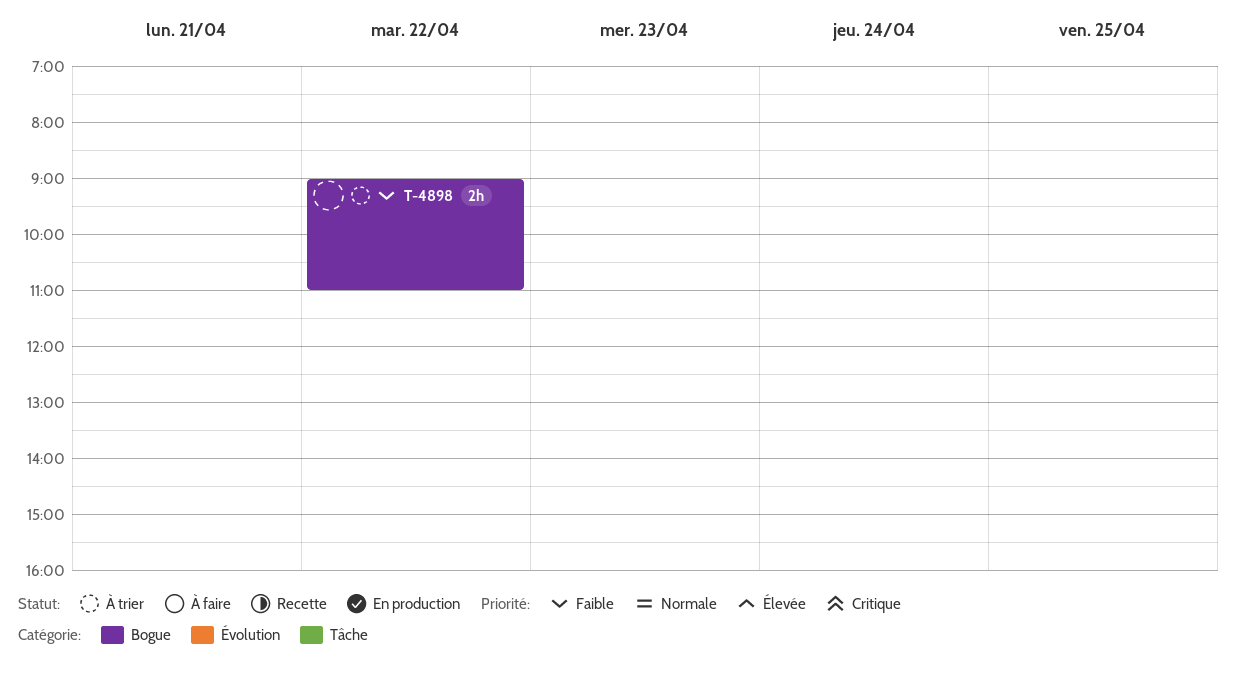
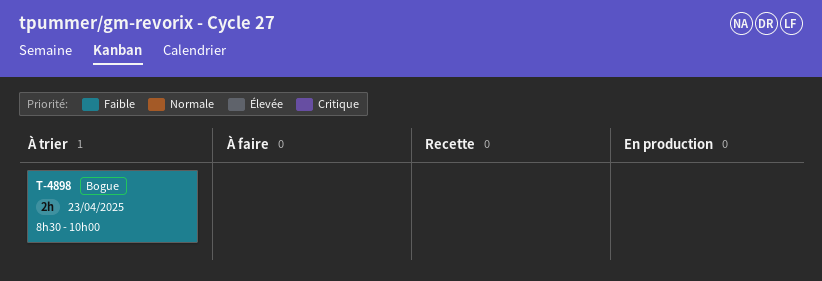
T-4898, day: Apr 22 -> Apr 23
T-4898, begins: 09:00 -> 08:30
T-4898, ends: 11:00 -> 10:00

